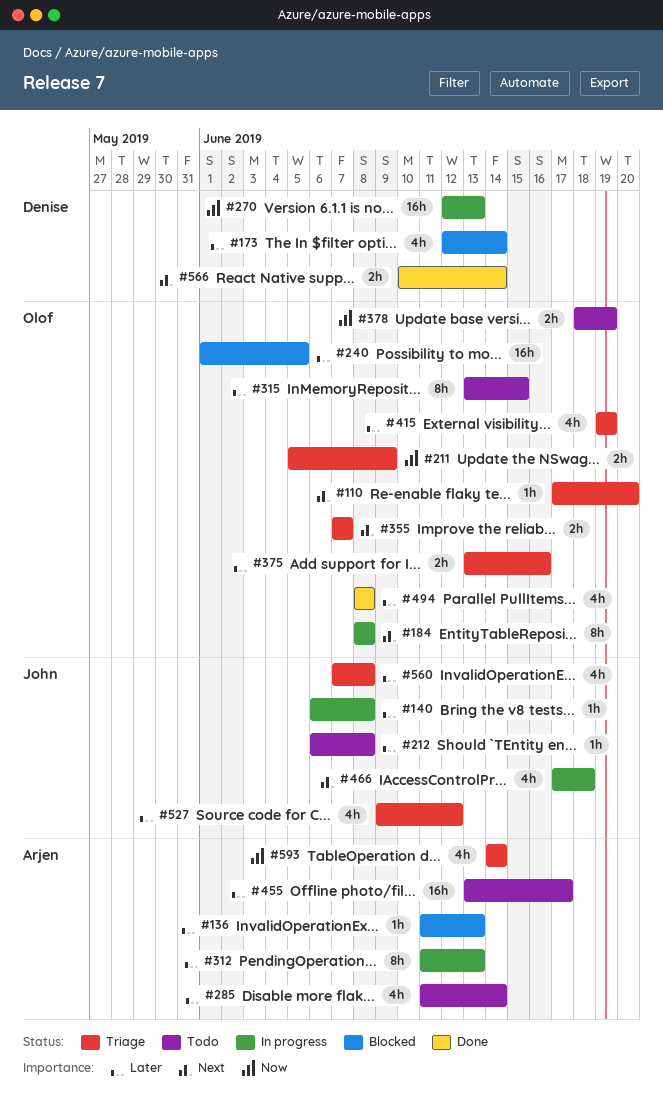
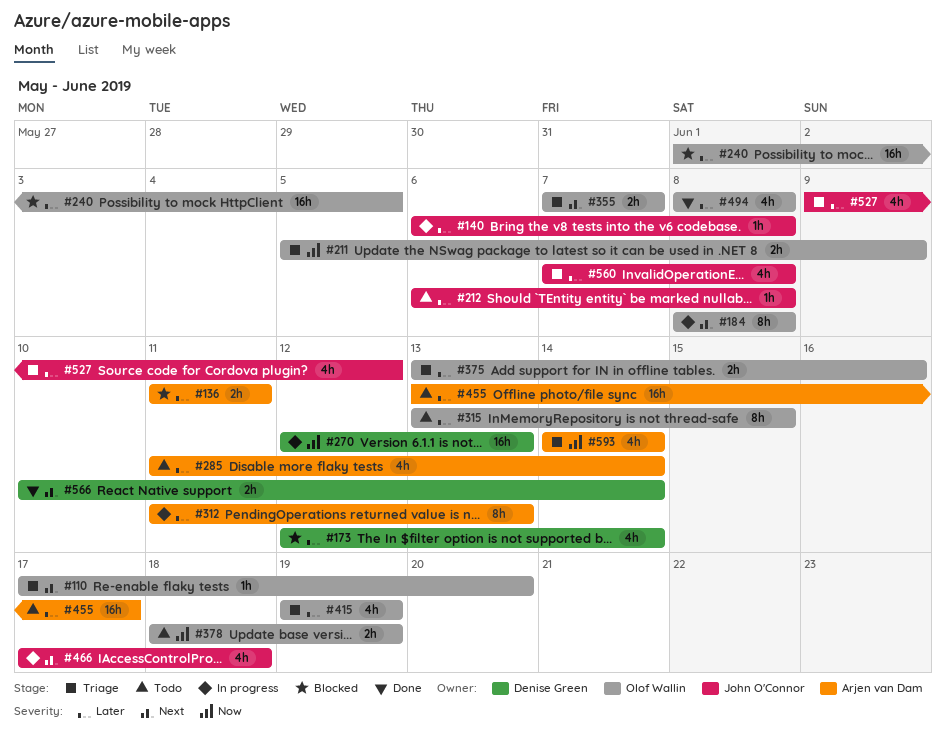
#136, estimate: 1h -> 2h
#136, due: Jun 13 -> Jun 11

